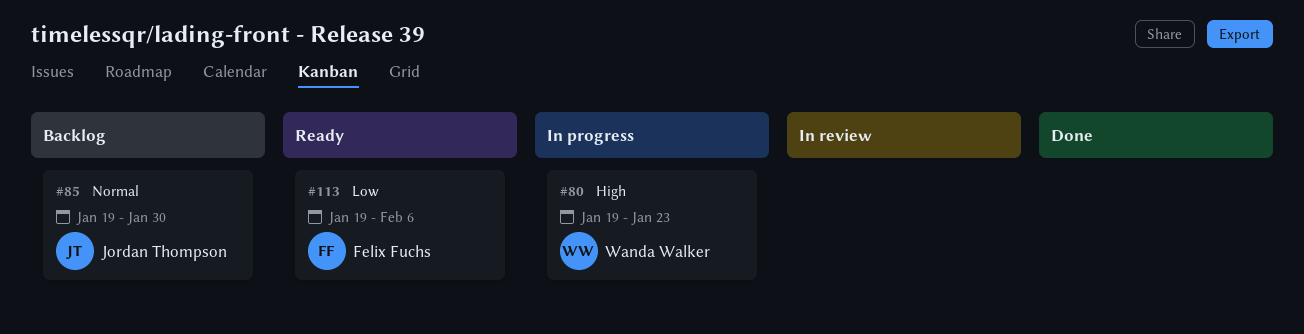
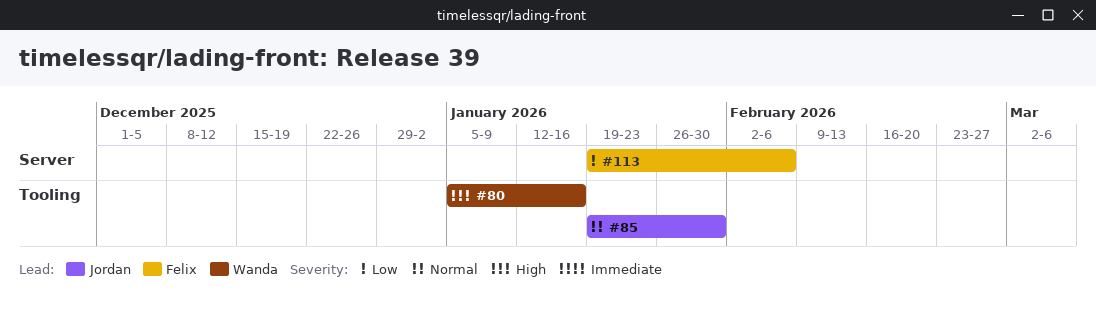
#80, start: Jan 19 -> Jan 5
#80, due: Jan 23 -> Jan 16

